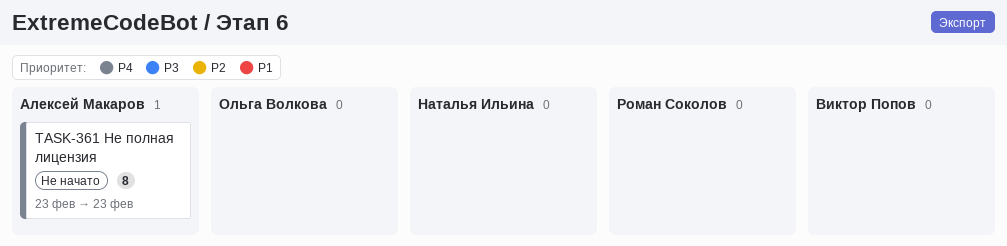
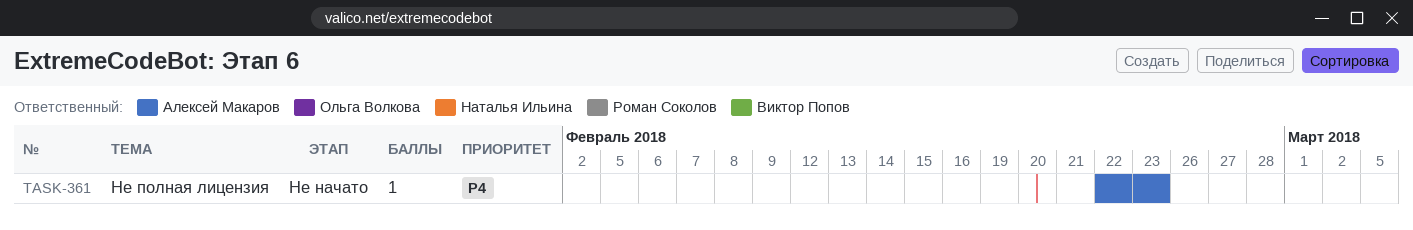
TASK-361, estimate: 8 -> 1
TASK-361, start: Feb 23 -> Feb 22

